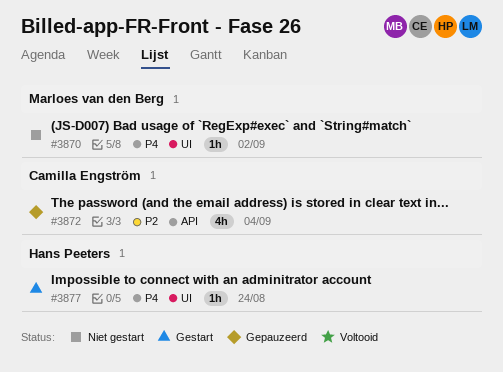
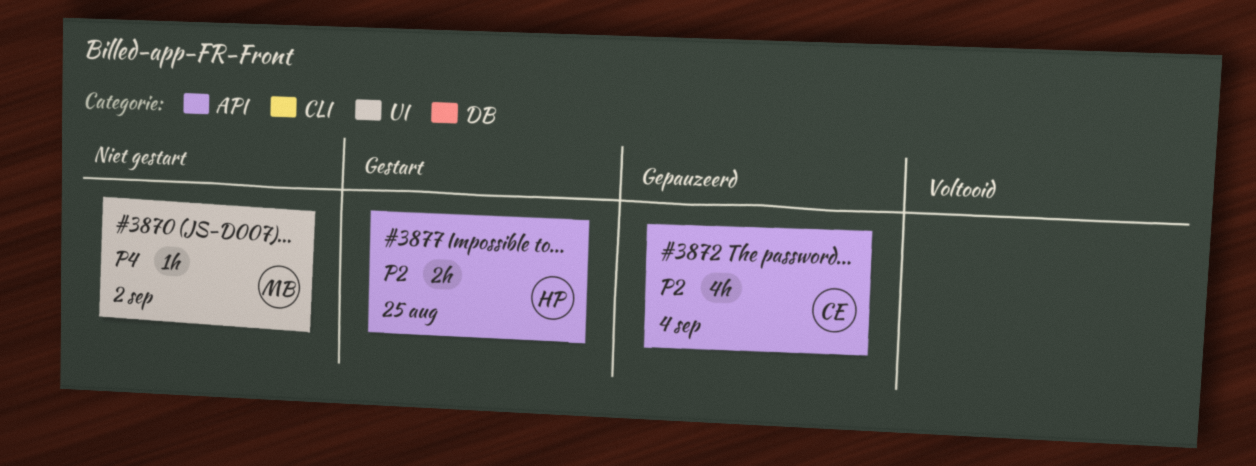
#3877, priority: P4 -> P2
#3877, label: UI -> API
#3877, estimate: 1h -> 2h
#3877, due: Aug 24 -> Aug 25

